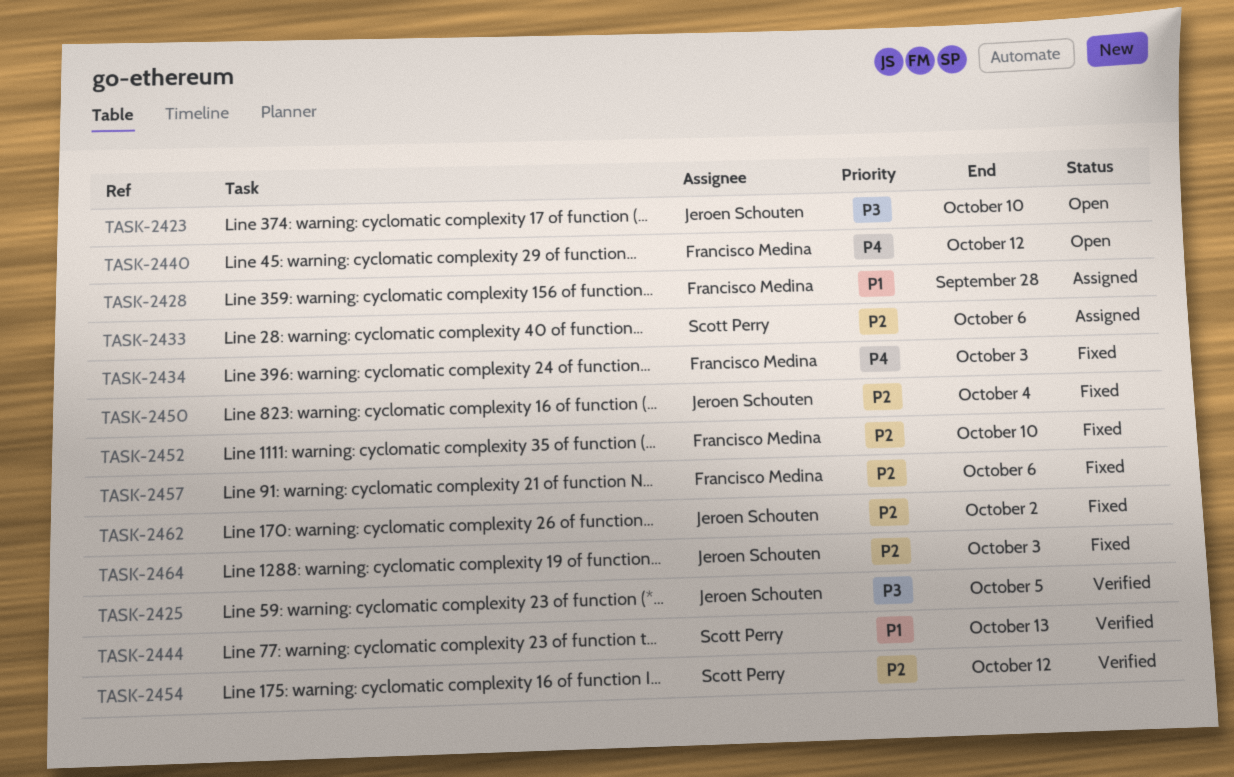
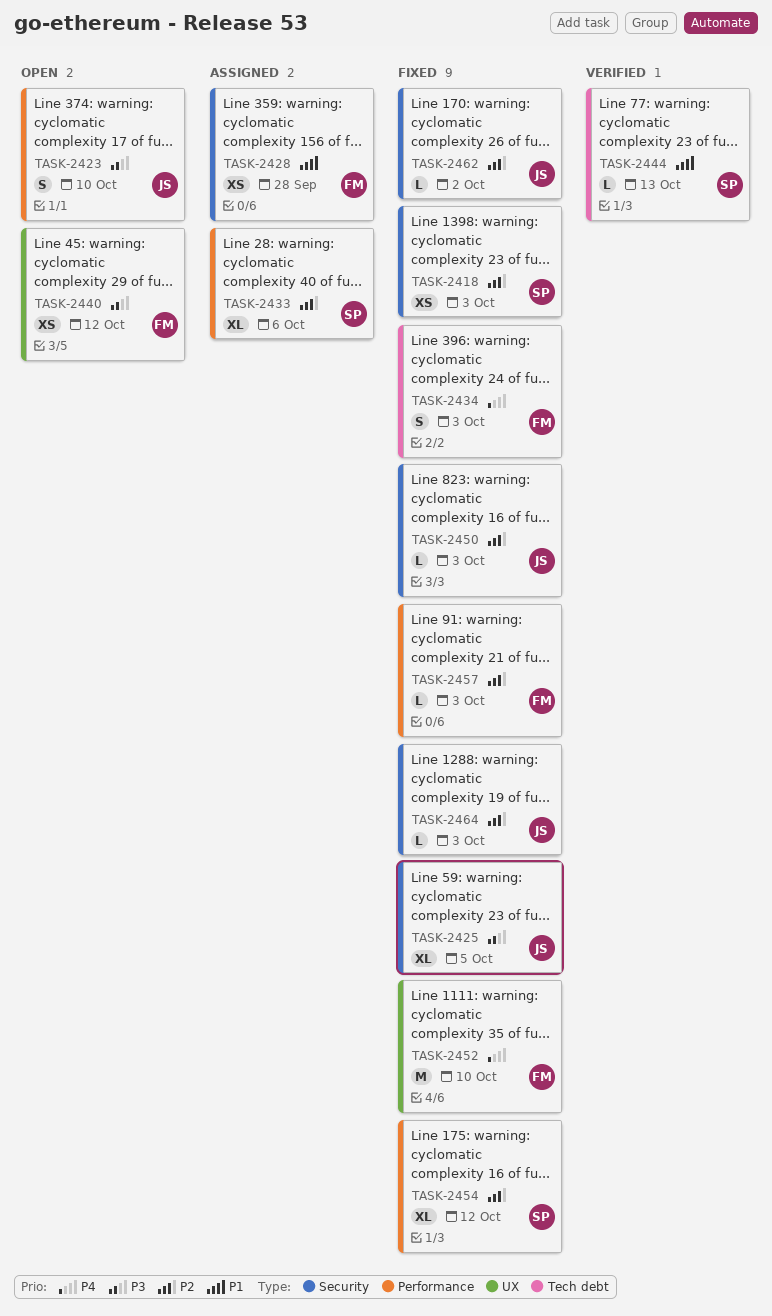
TASK-2418: none -> present
TASK-2425, status: Verified -> Fixed
TASK-2440, priority: P4 -> P3
TASK-2450, due: Oct 4 -> Oct 3
TASK-2452, priority: P2 -> P4
TASK-2454, status: Verified -> Fixed
TASK-2457, due: Oct 6 -> Oct 3

